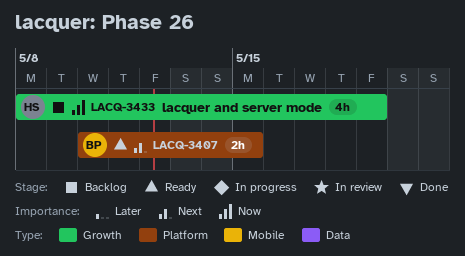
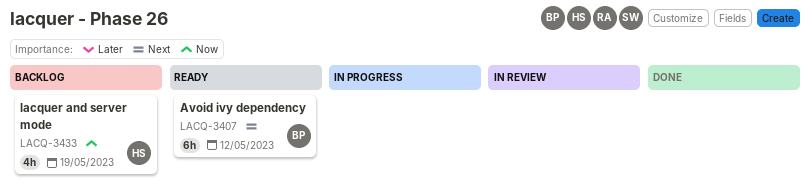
LACQ-3407, estimate: 2h -> 6h
LACQ-3407, due: May 15 -> May 12

